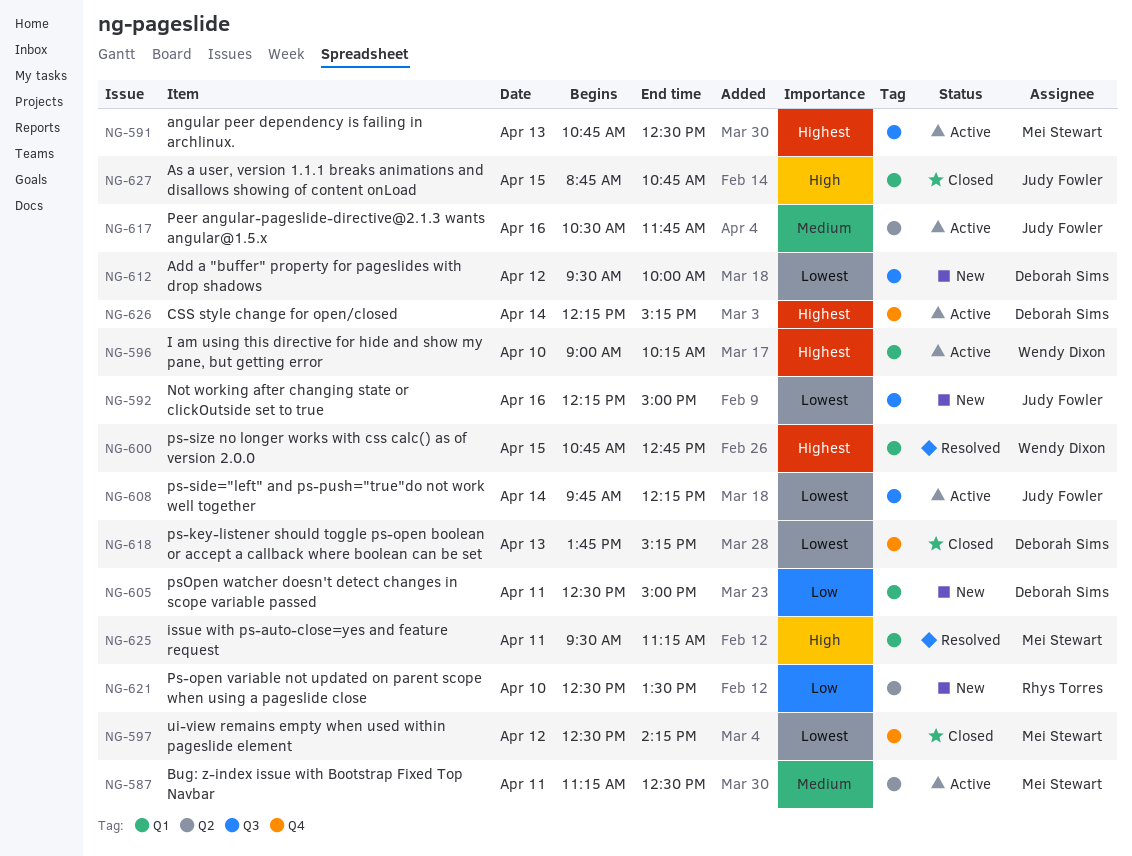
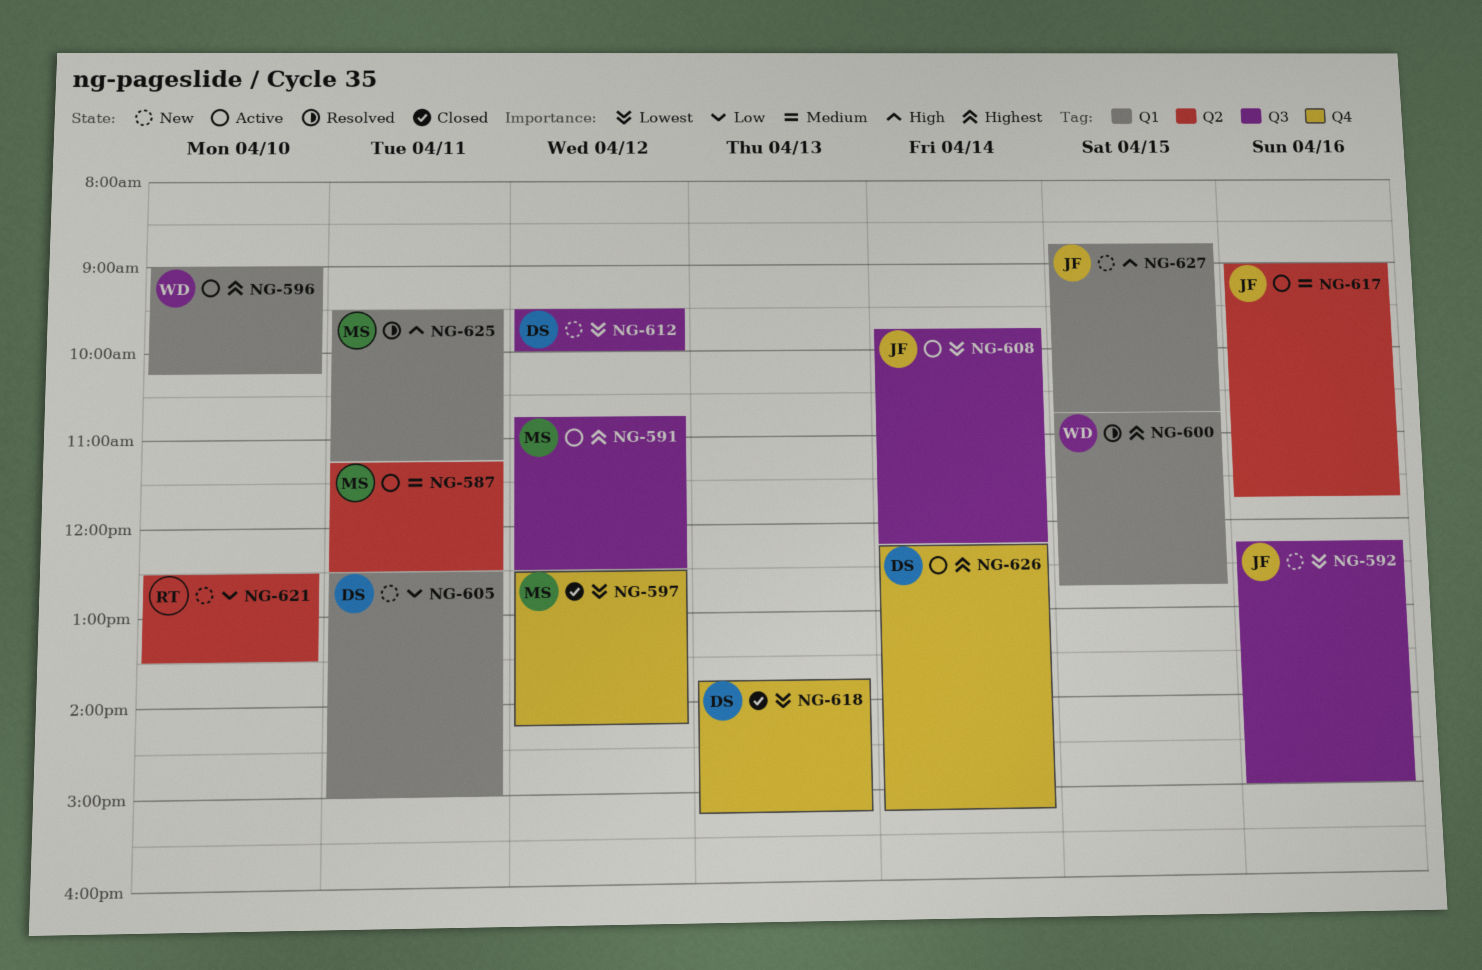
NG-591, day: Apr 13 -> Apr 12
NG-617, begins: 10:30 -> 09:00
NG-627, status: Closed -> New

